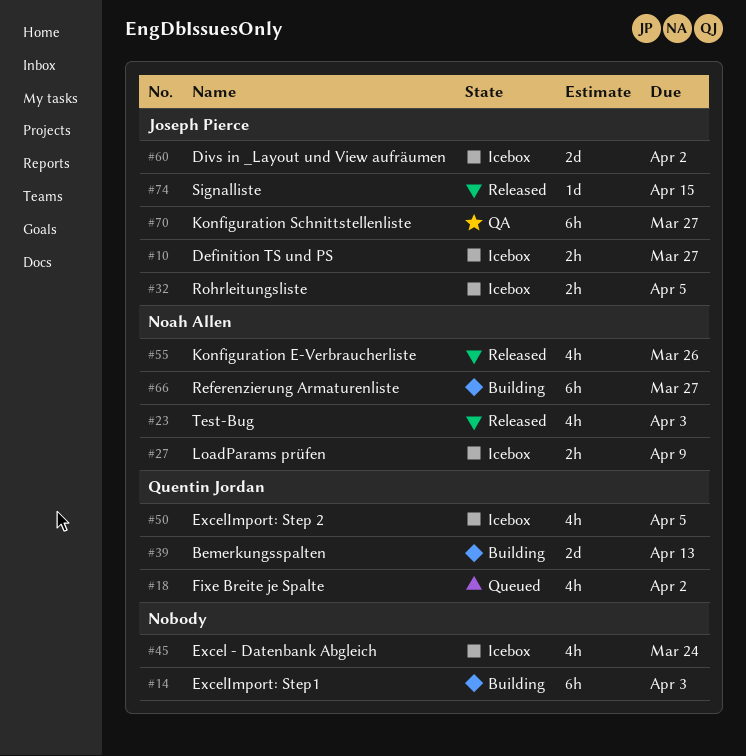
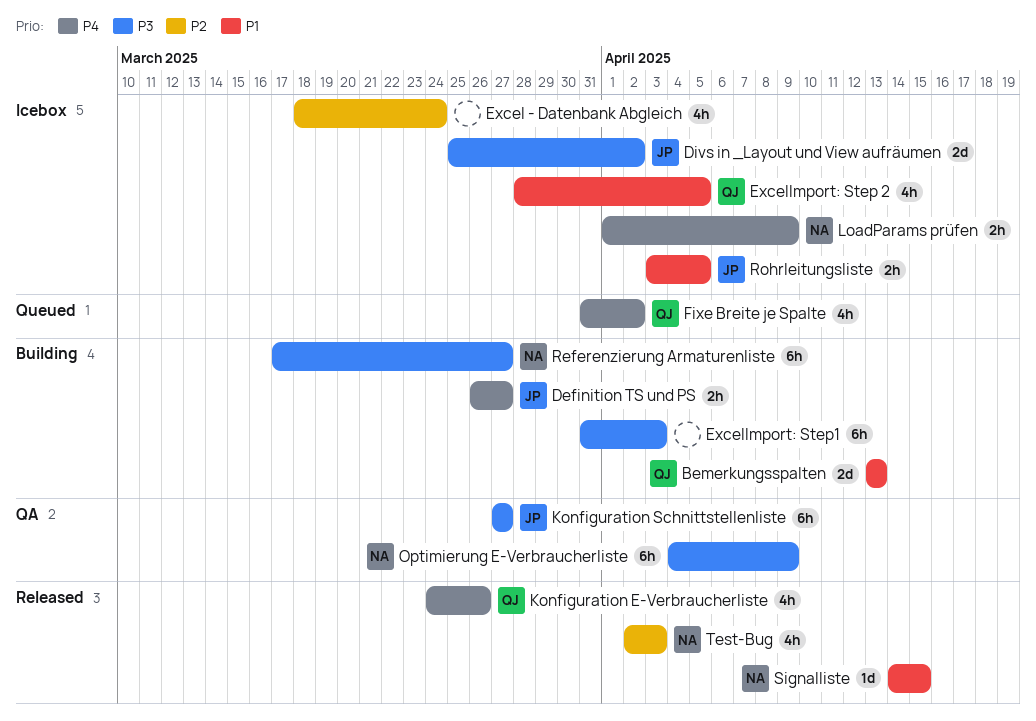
Definition TS und PS, status: Icebox -> Building
Konfiguration E-Verbraucherliste, owner: Noah Allen -> Quentin Jordan
Optimierung E-Verbraucherliste: none -> present
Signalliste, owner: Joseph Pierce -> Noah Allen

